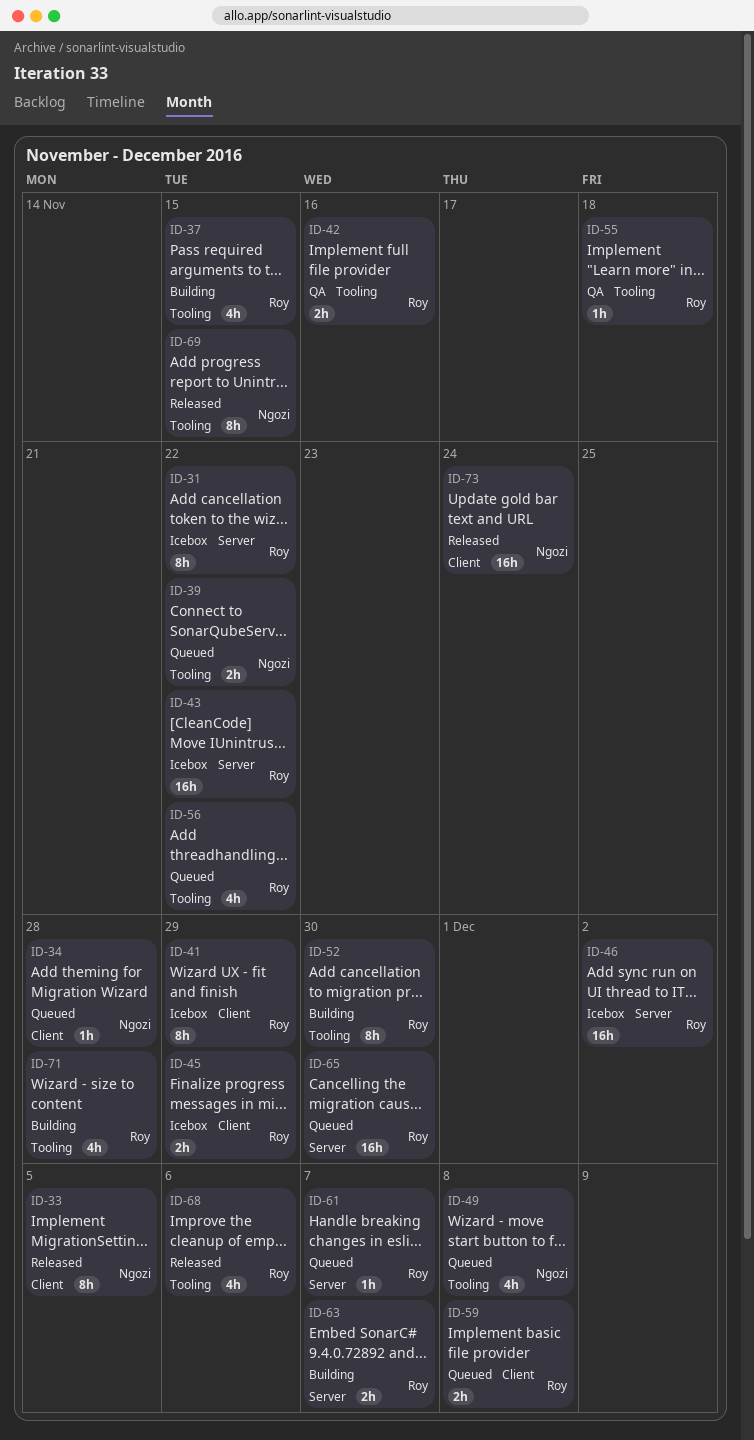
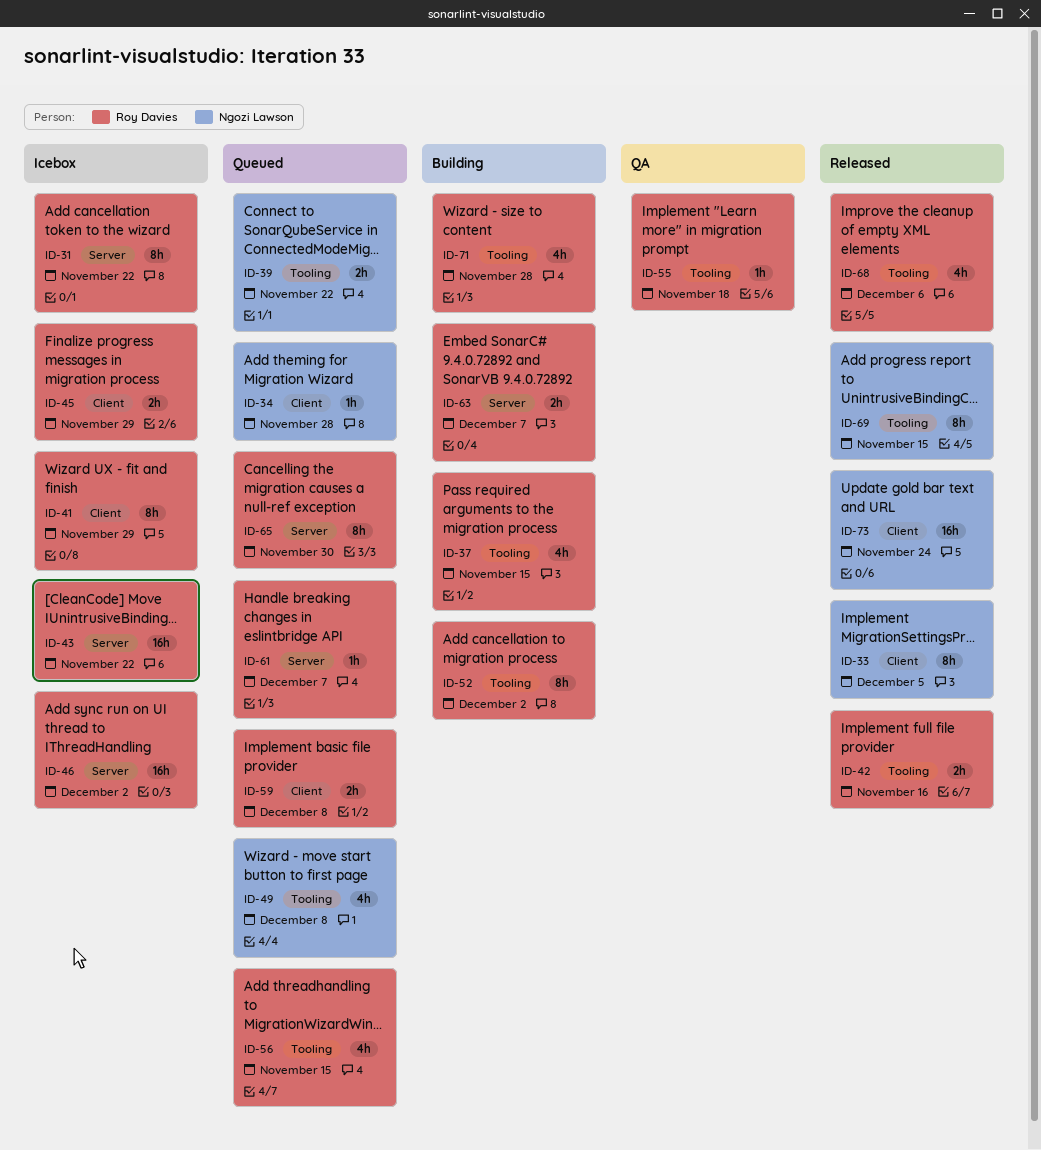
ID-42, status: QA -> Released
ID-52, due: Nov 30 -> Dec 2
ID-56, due: Nov 22 -> Nov 15
ID-65, estimate: 16h -> 8h

